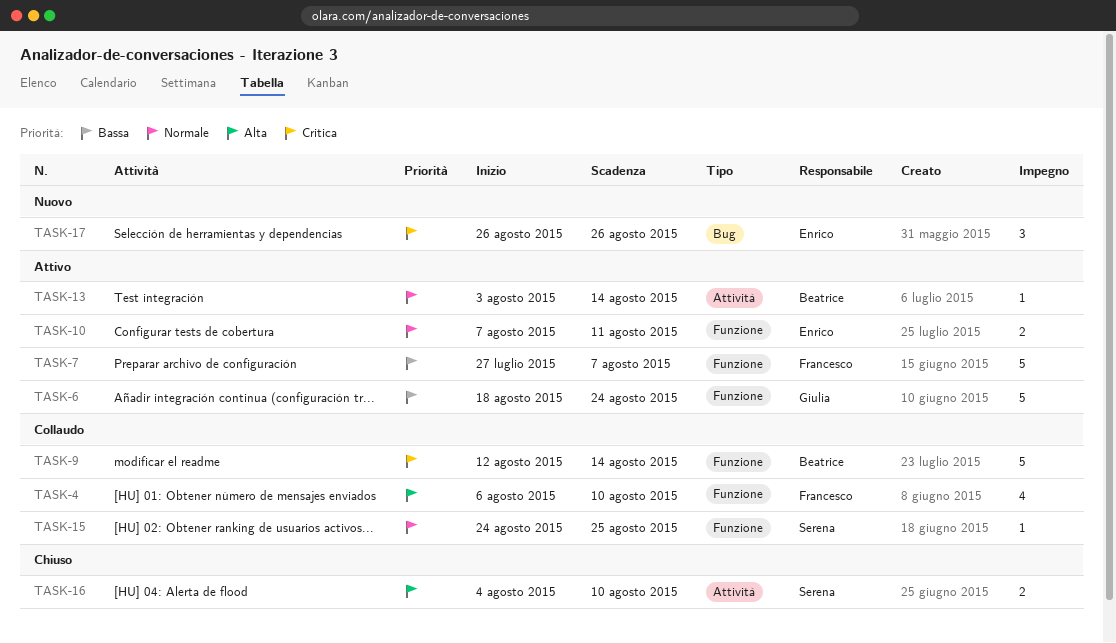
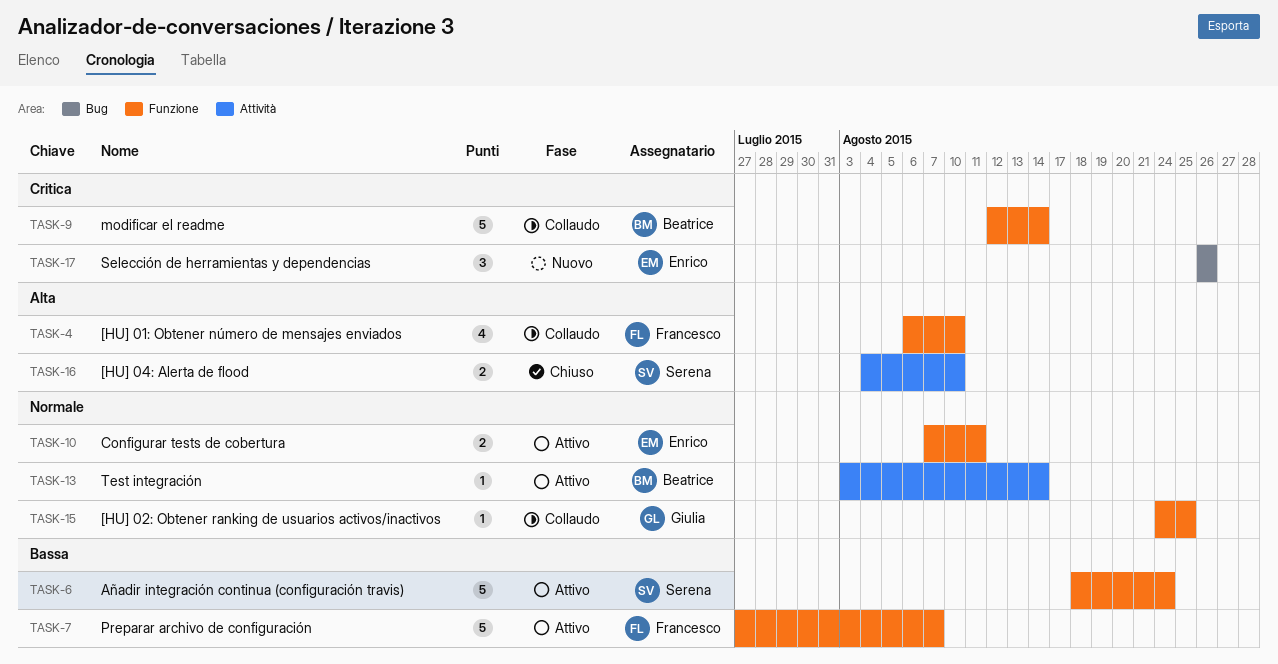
TASK-6, owner: Giulia -> Serena
TASK-15, owner: Serena -> Giulia

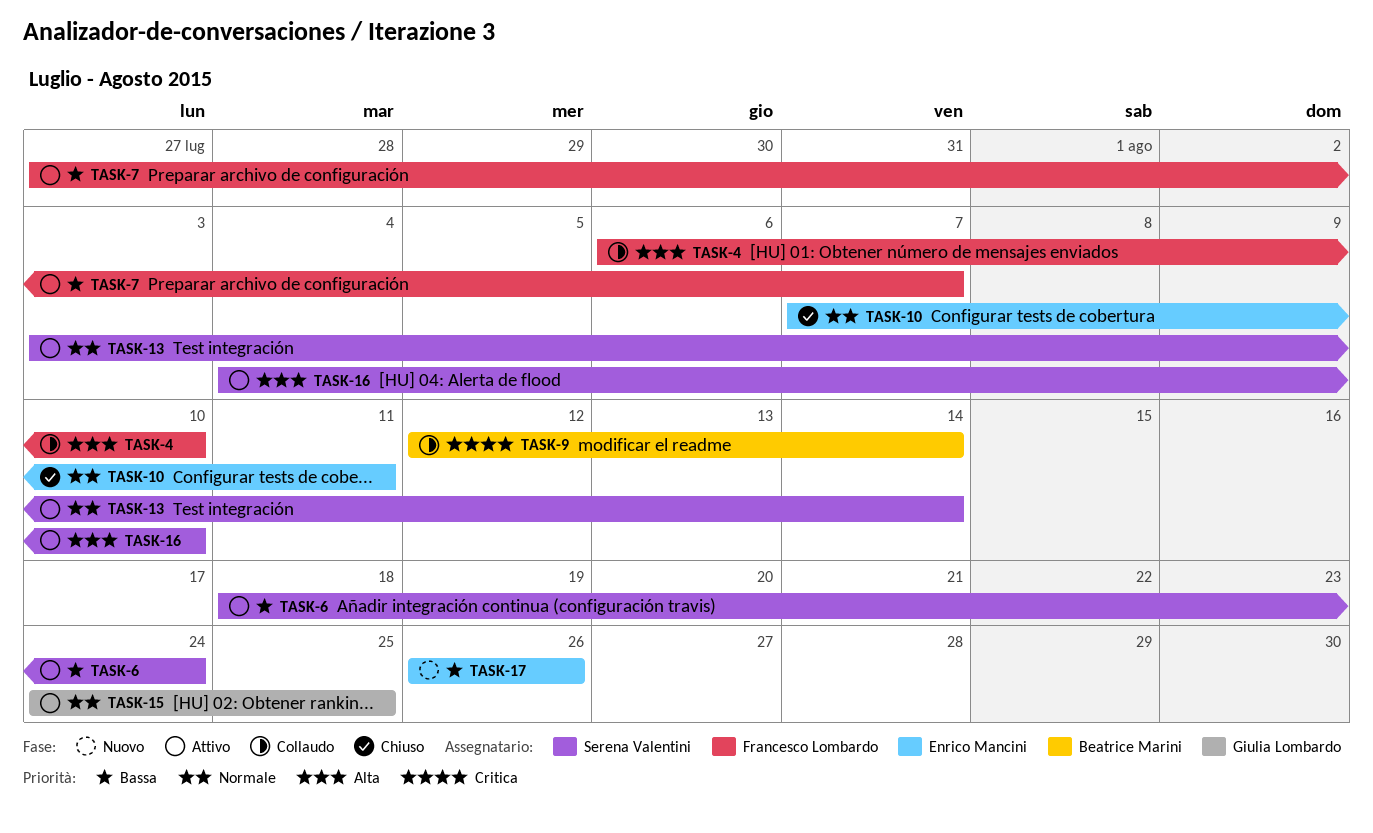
TASK-10, status: Attivo -> Chiuso
TASK-13, owner: Beatrice Marini -> Serena Valentini
TASK-15, status: Collaudo -> Attivo
TASK-16, status: Chiuso -> Attivo
TASK-17, priority: Critica -> Bassa

